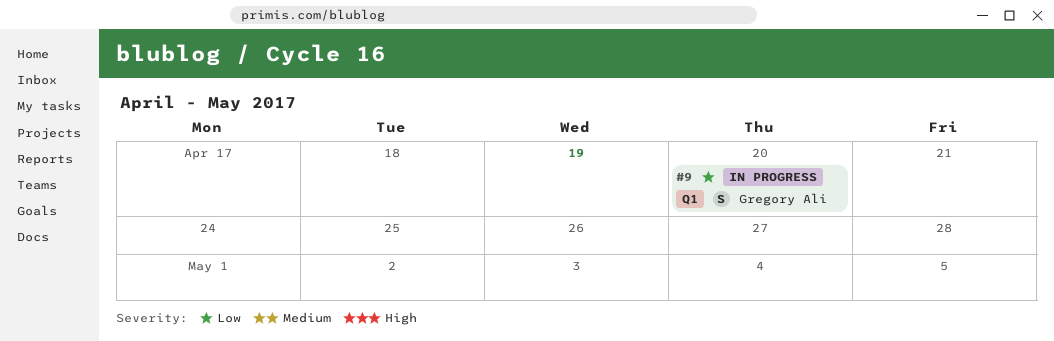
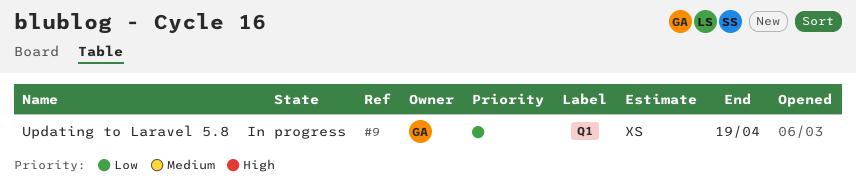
#9, estimate: S -> XS
#9, due: Apr 20 -> Apr 19

